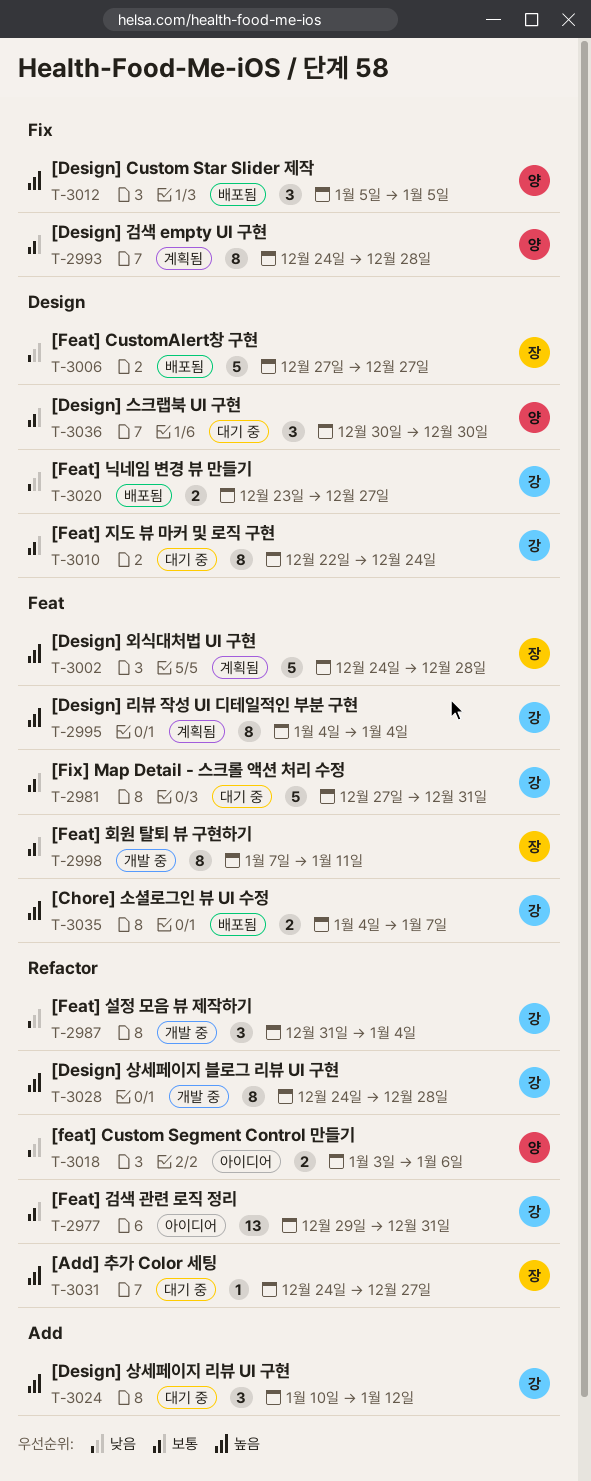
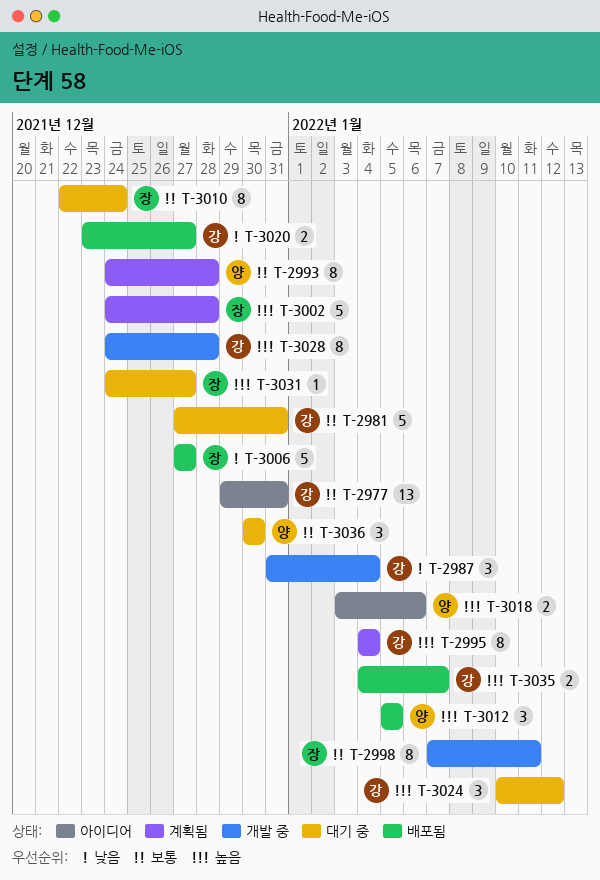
T-3010, owner: 강 -> 장
T-3018, priority: 낮음 -> 높음

